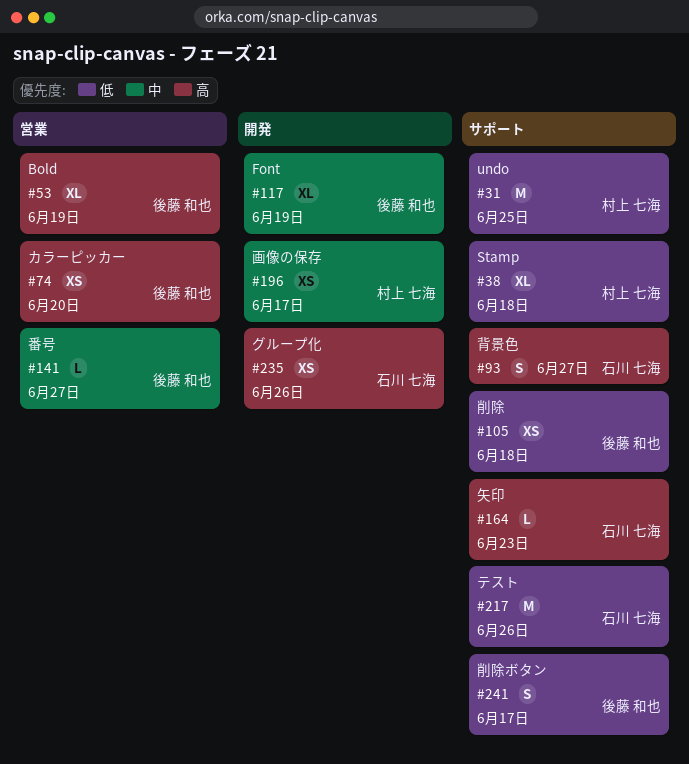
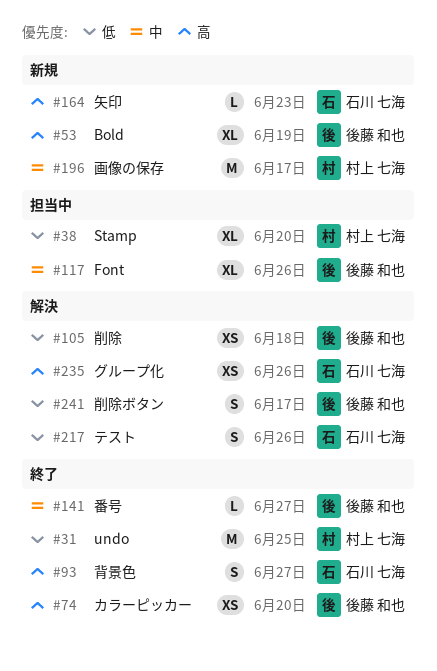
#38, due: Jun 18 -> Jun 20
#117, due: Jun 19 -> Jun 26
#196, estimate: XS -> M
#217, estimate: M -> S

